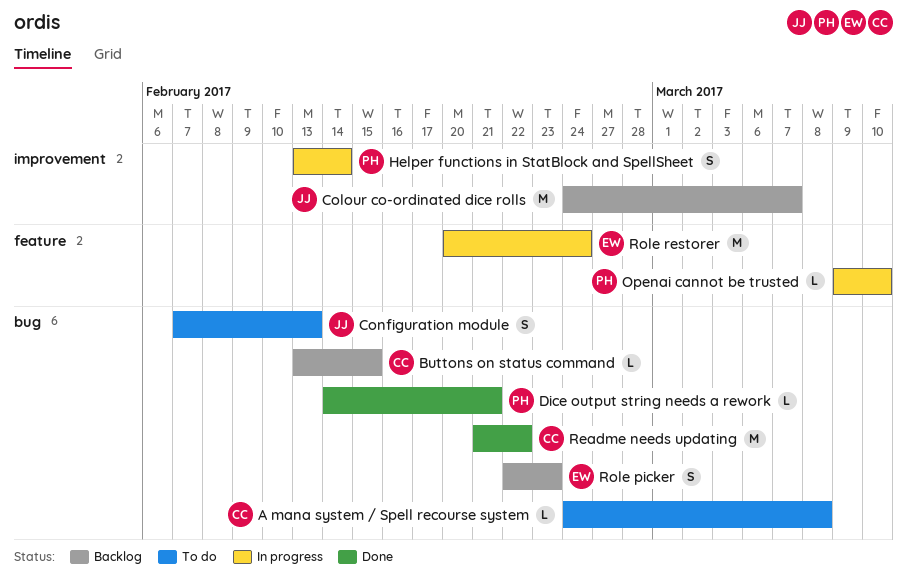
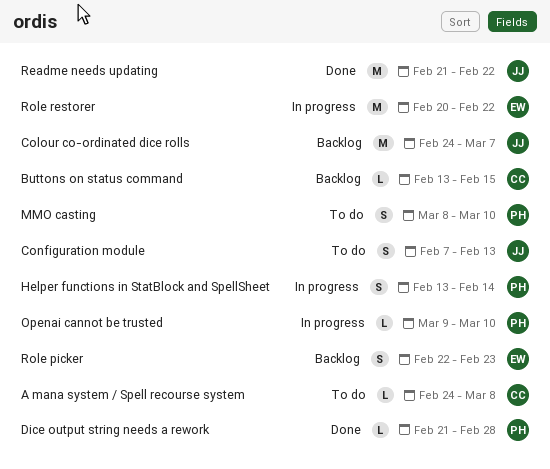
Dice output string needs a rework, start: Feb 14 -> Feb 21
Dice output string needs a rework, due: Feb 21 -> Feb 28
MMO casting: none -> present
Readme needs updating, owner: CC -> JJ
Role restorer, due: Feb 24 -> Feb 22

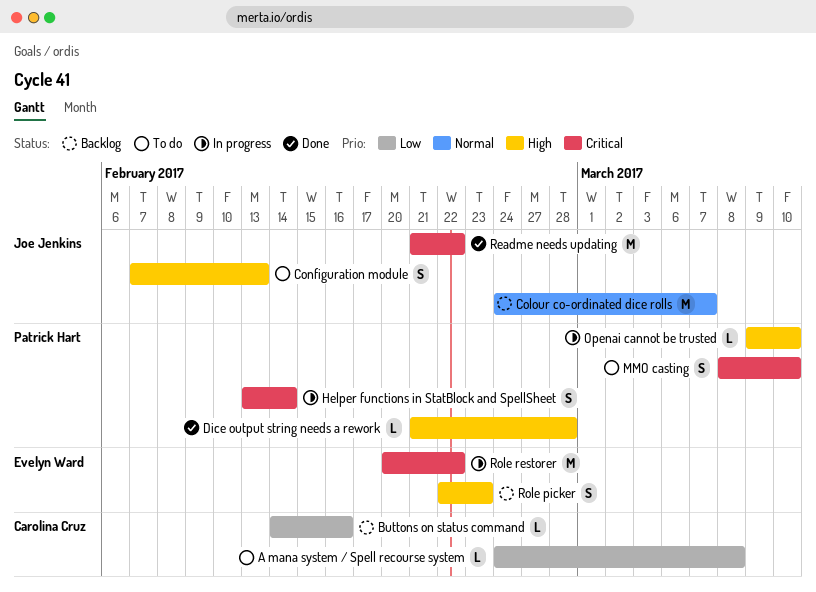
Buttons on status command, start: Feb 13 -> Feb 14
Buttons on status command, due: Feb 15 -> Feb 16

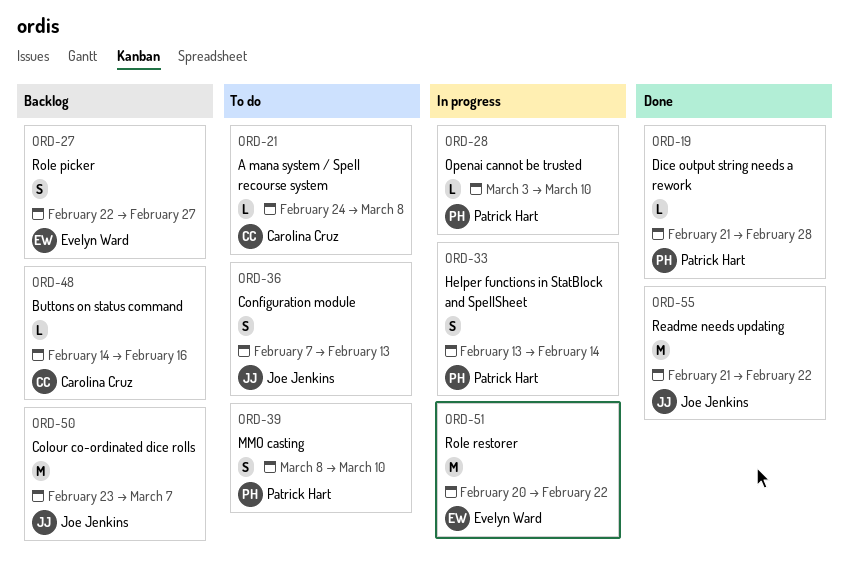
Colour co-ordinated dice rolls, start: Feb 24 -> Feb 23
Openai cannot be trusted, start: Mar 9 -> Mar 3
Role picker, due: Feb 23 -> Feb 27

